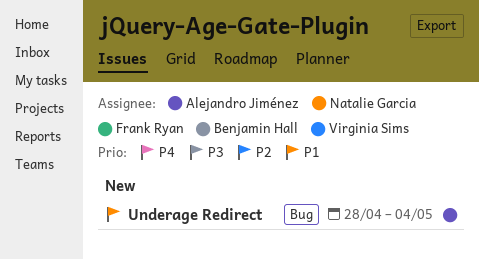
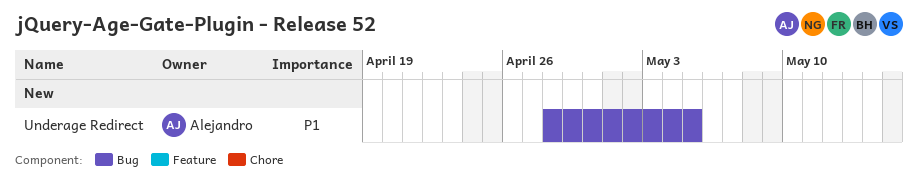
Underage Redirect, due: May 4 -> May 5

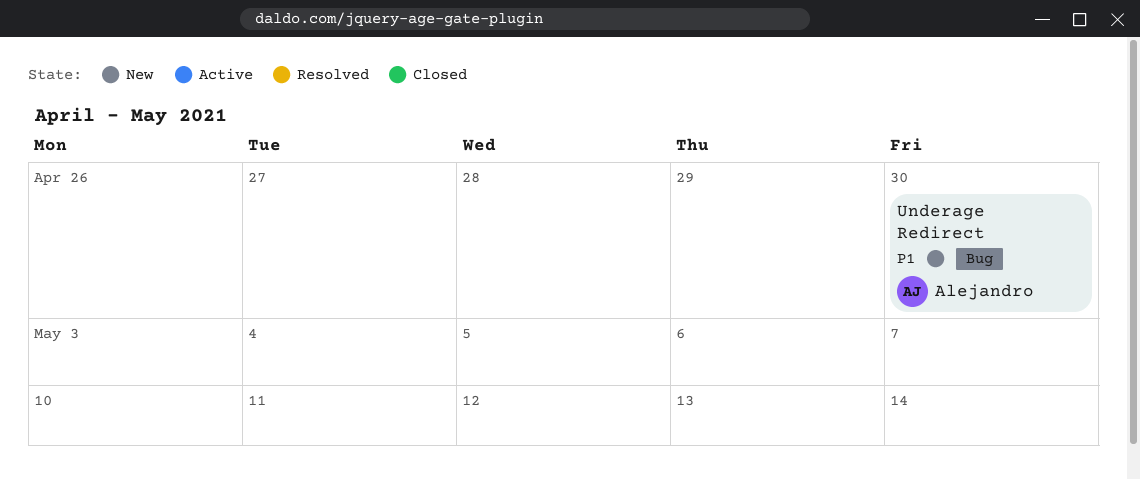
Underage Redirect, due: May 5 -> Apr 30

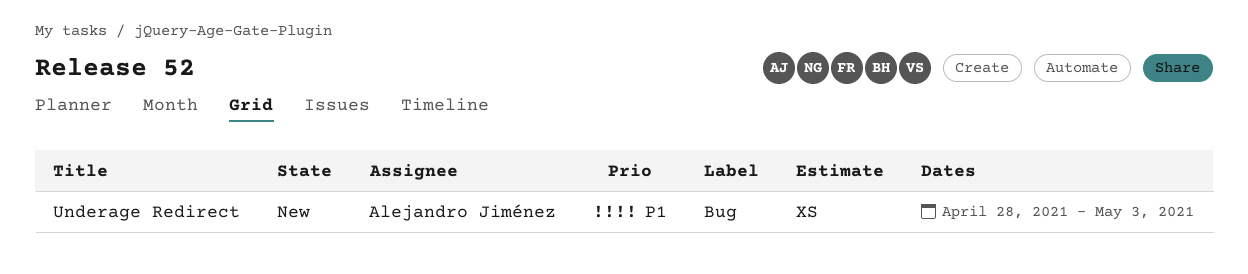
Underage Redirect, due: Apr 30 -> May 3

